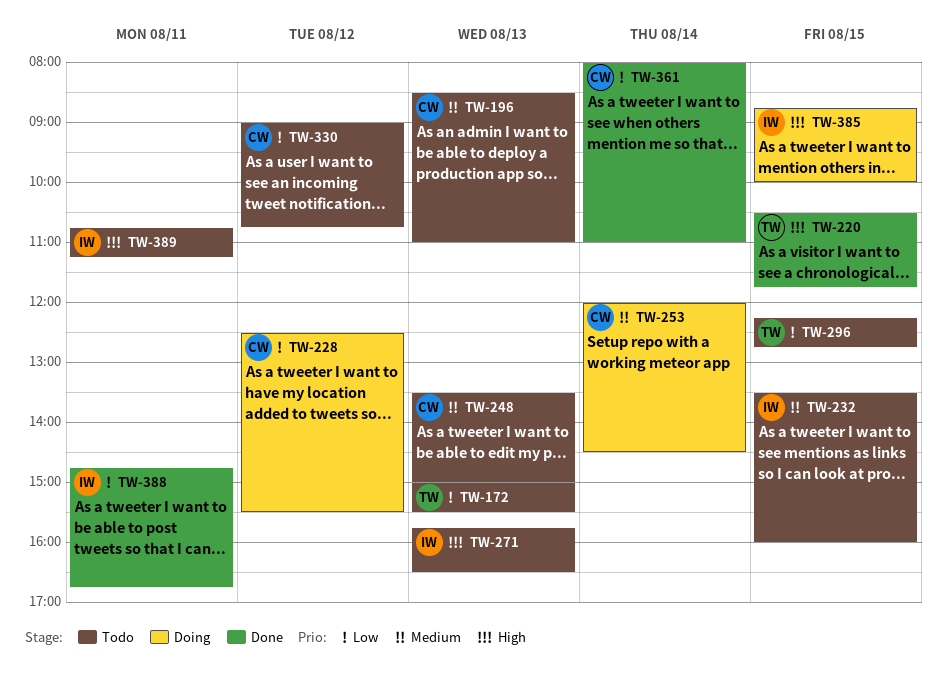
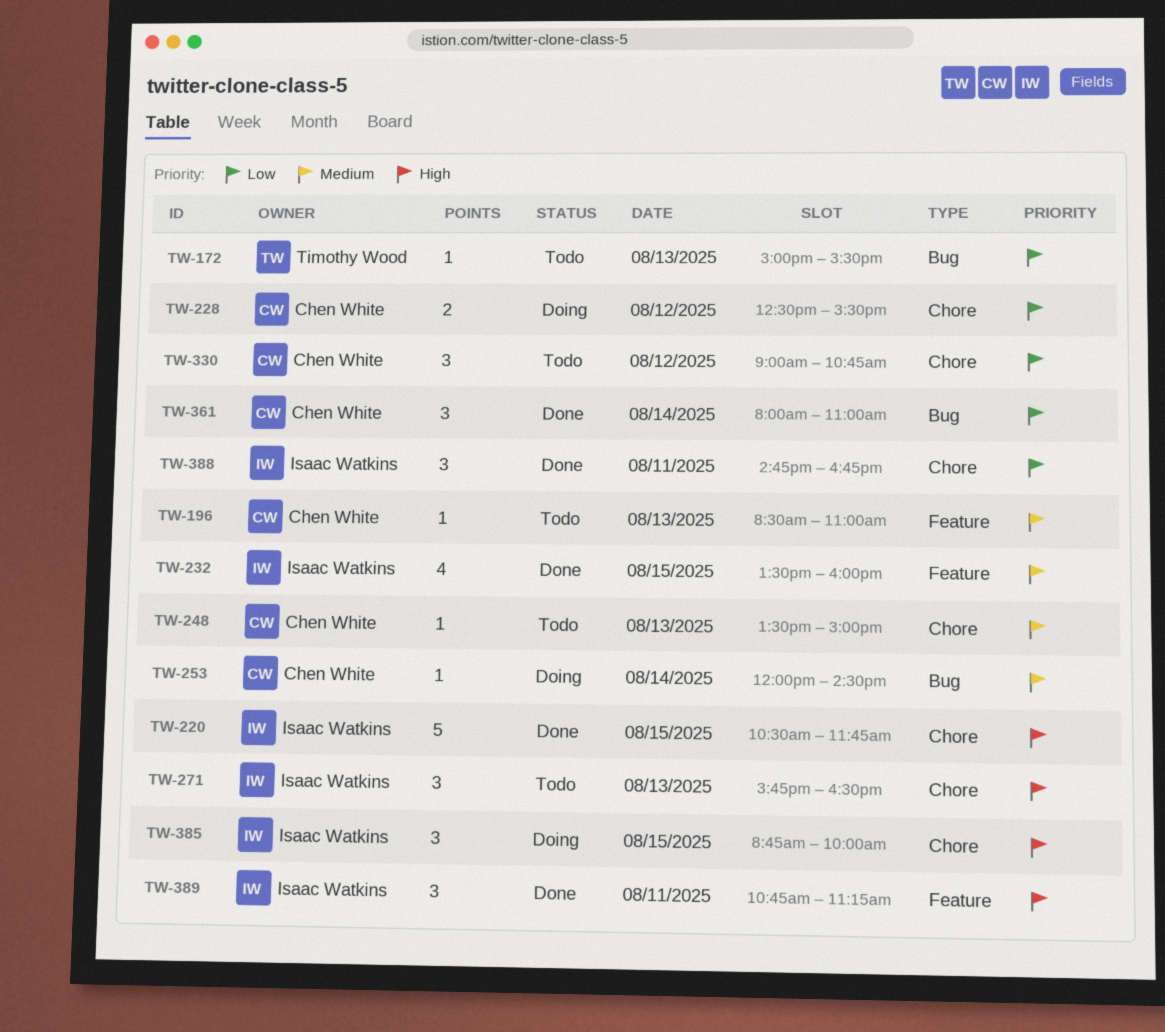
TW-220, owner: Timothy Wood -> Isaac Watkins
TW-232, status: Todo -> Done
TW-296: present -> none
TW-389, status: Todo -> Done

